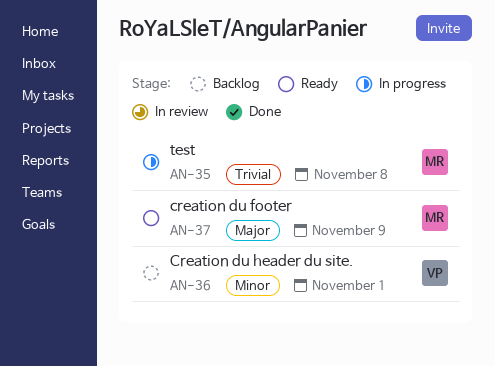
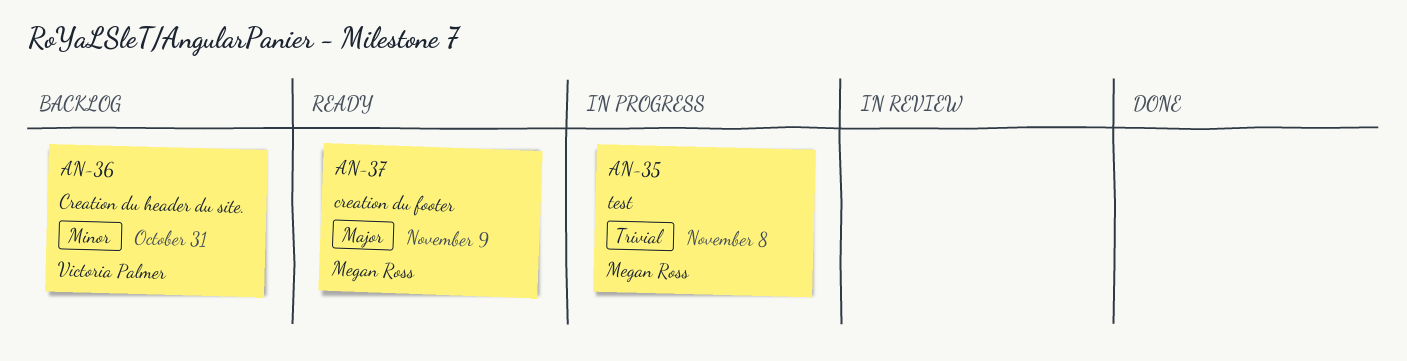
AN-36, due: Nov 1 -> Oct 31

